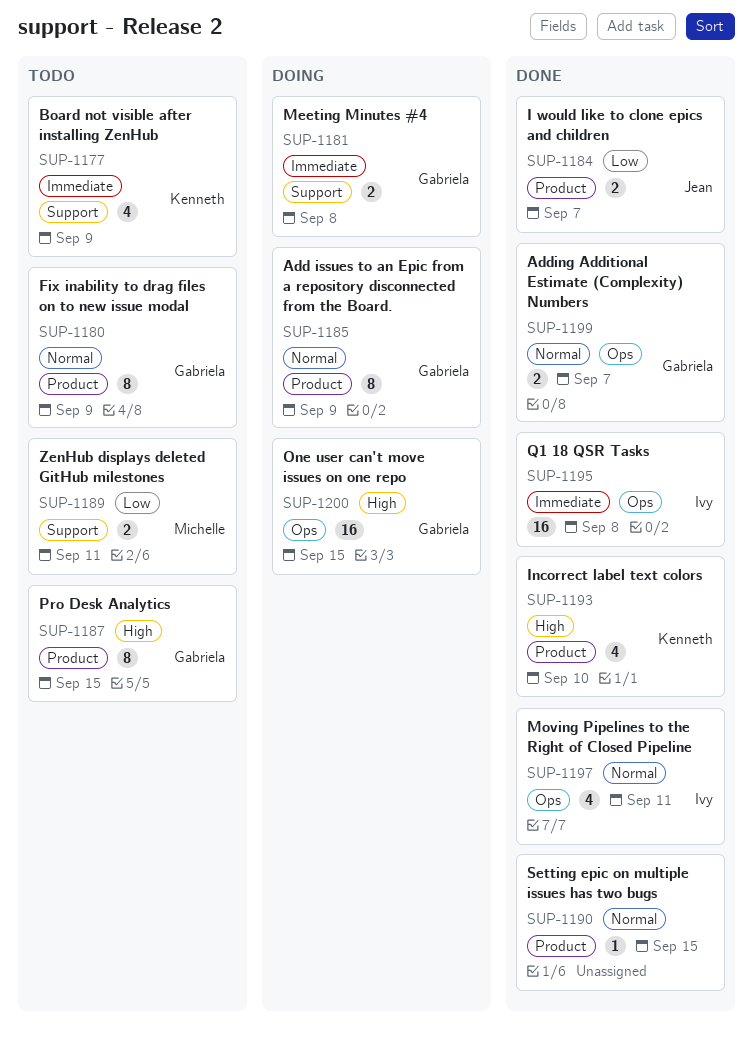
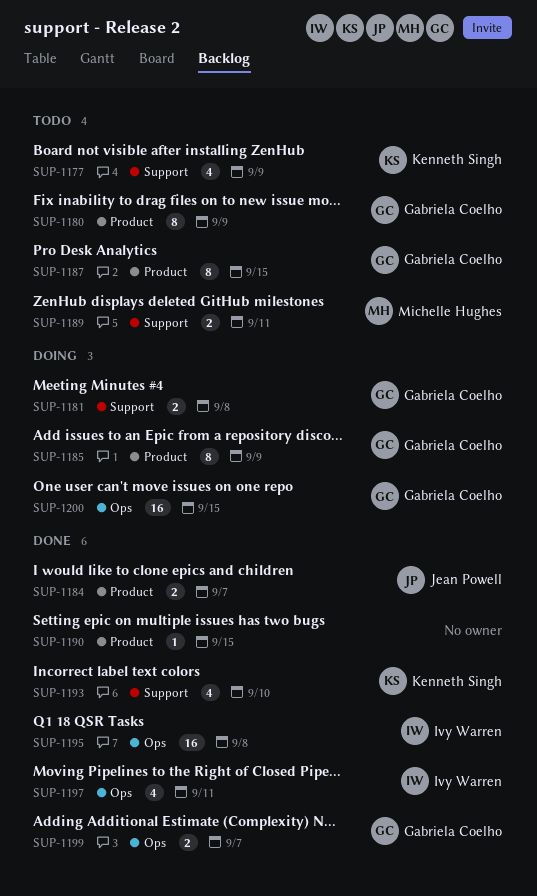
SUP-1193, label: Product -> Support

